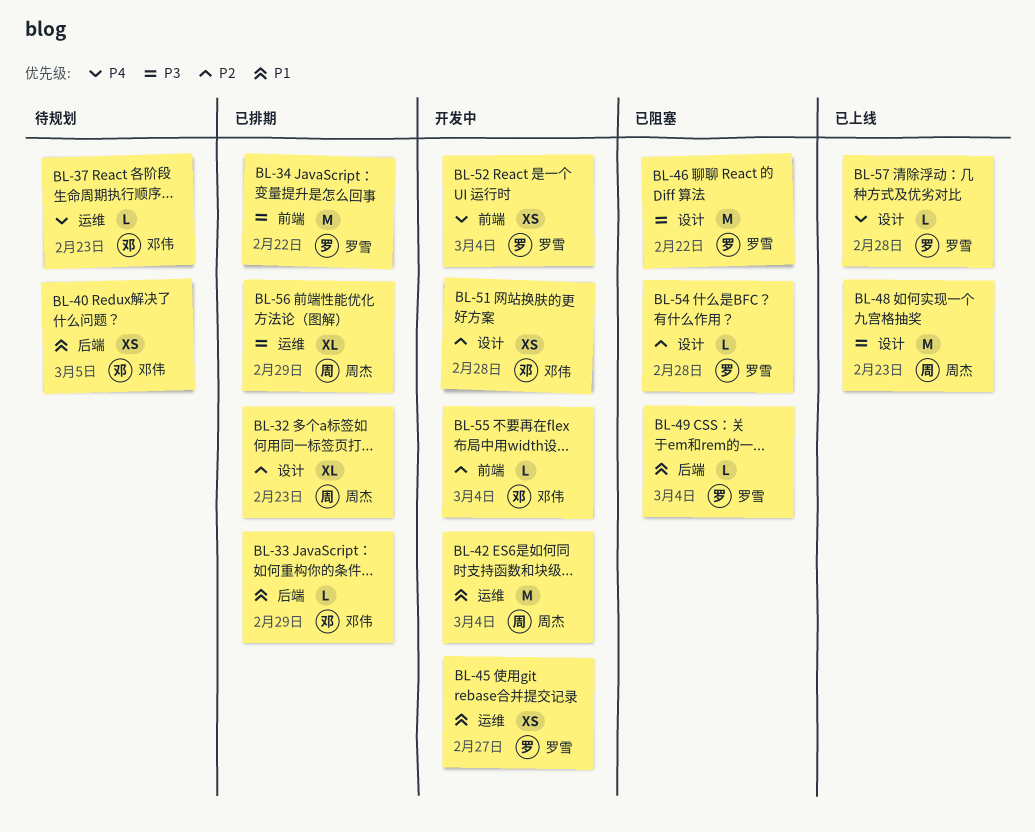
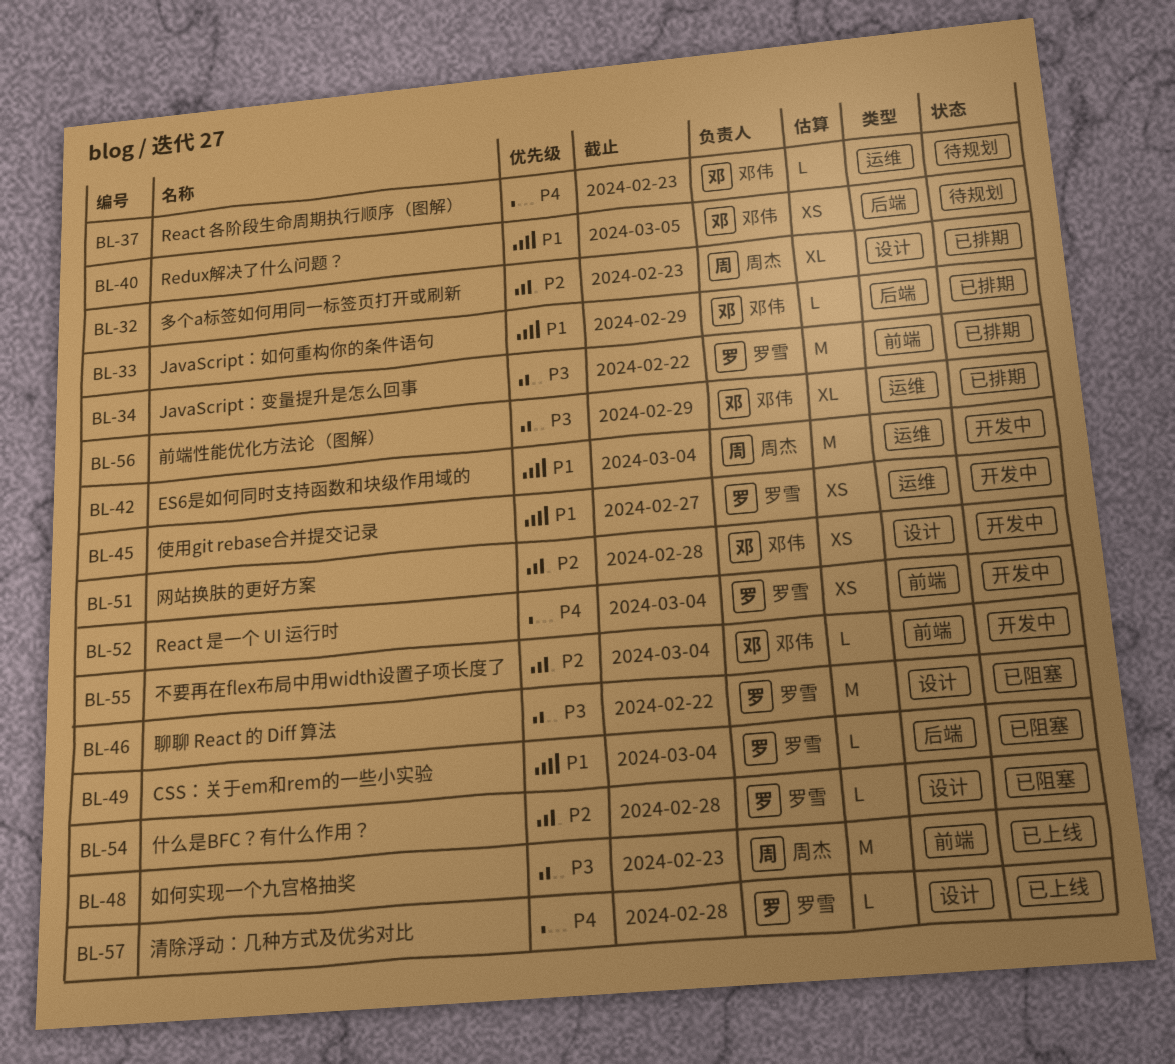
BL-48, label: 设计 -> 前端
BL-56, owner: 周杰 -> 邓伟

